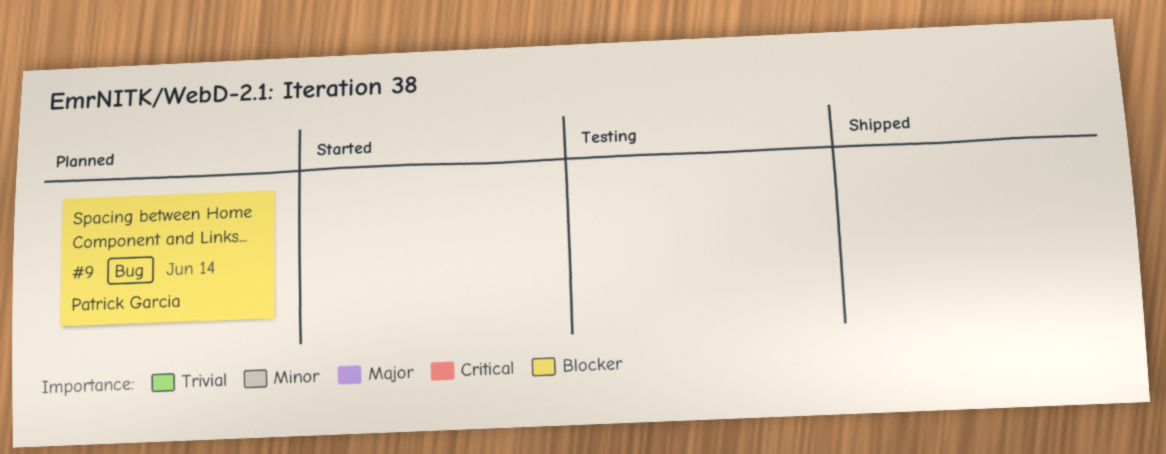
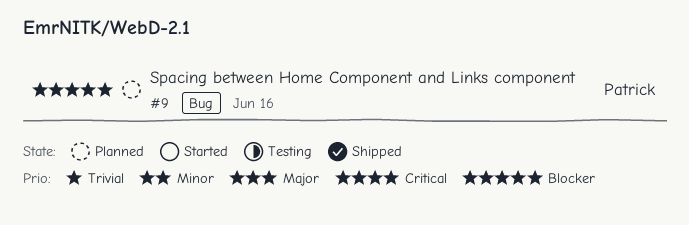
#9, due: Jun 14 -> Jun 16

